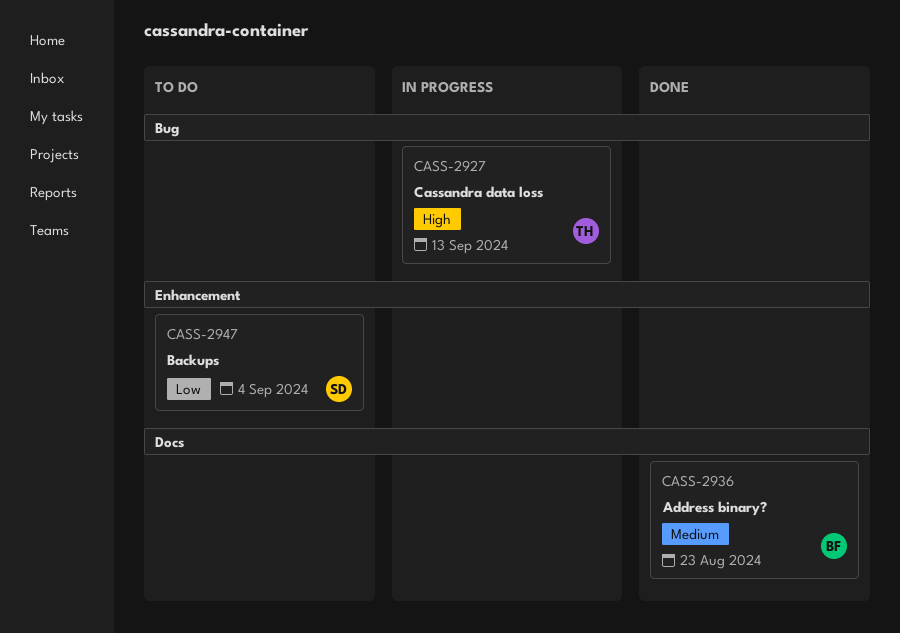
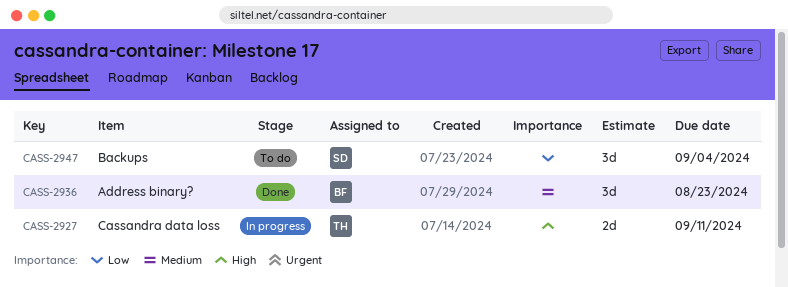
CASS-2927, due: Sep 13 -> Sep 11

